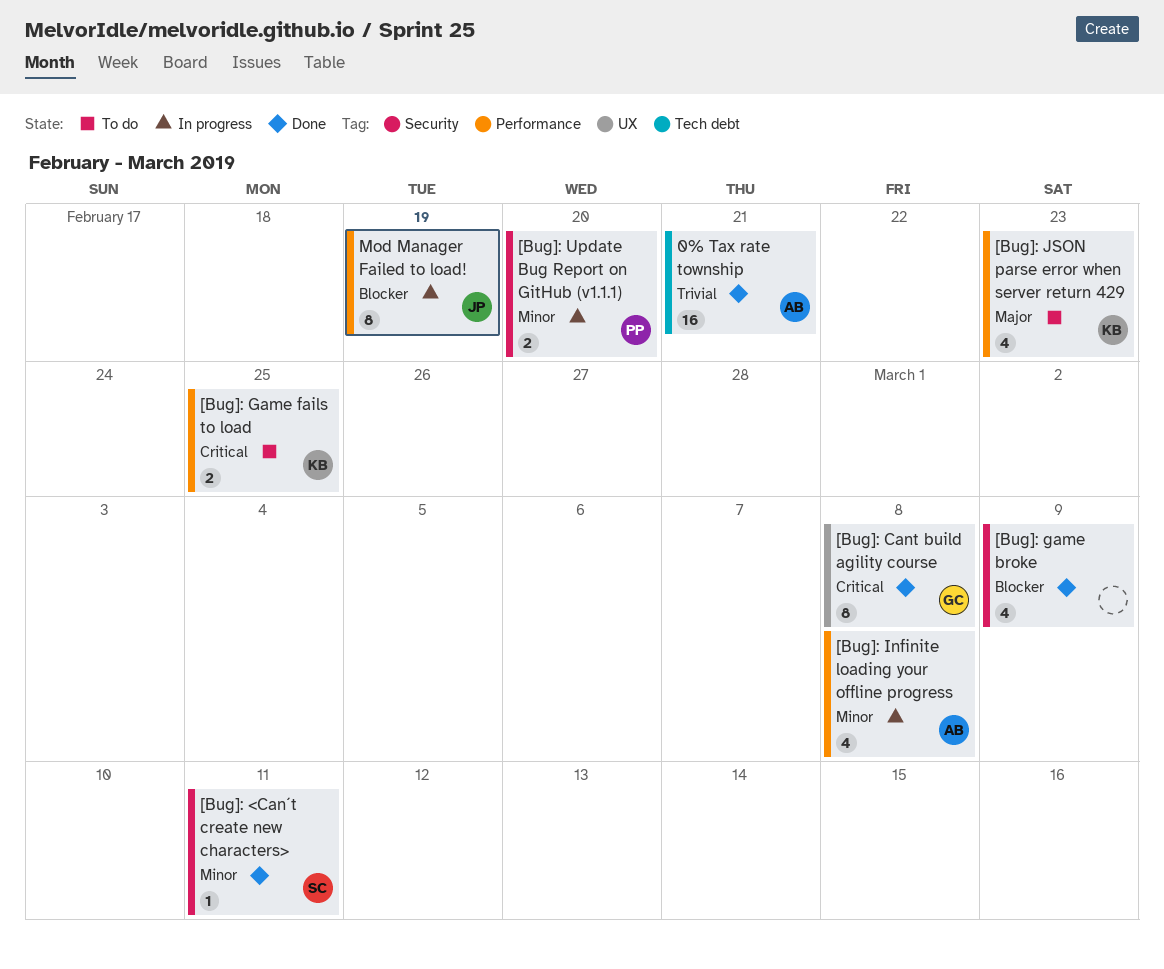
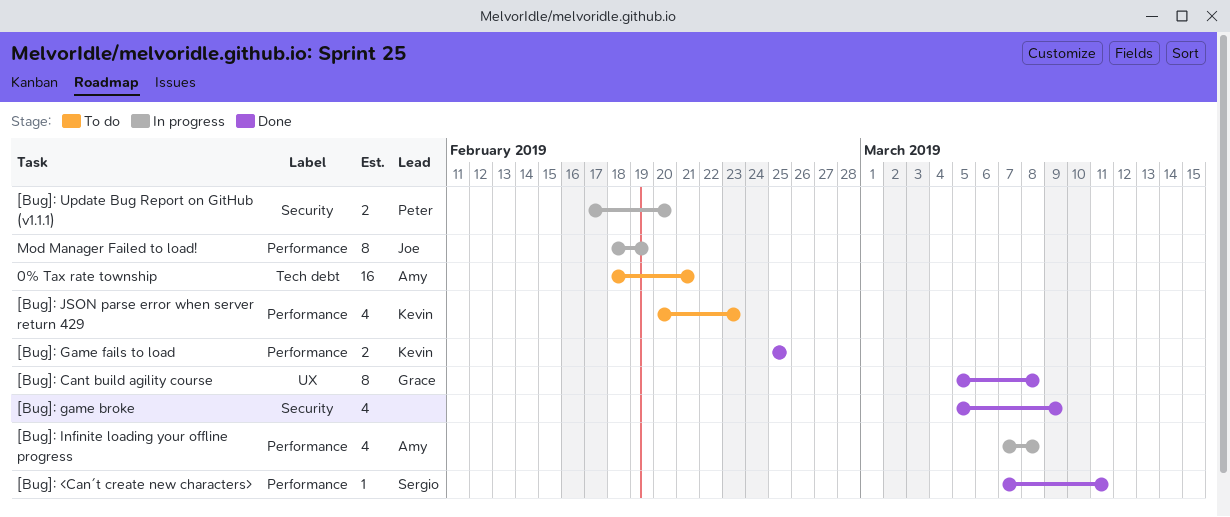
0% Tax rate township, status: Done -> To do
[Bug]: <Can´t create new characters>, label: Security -> Performance
[Bug]: Game fails to load, status: To do -> Done

